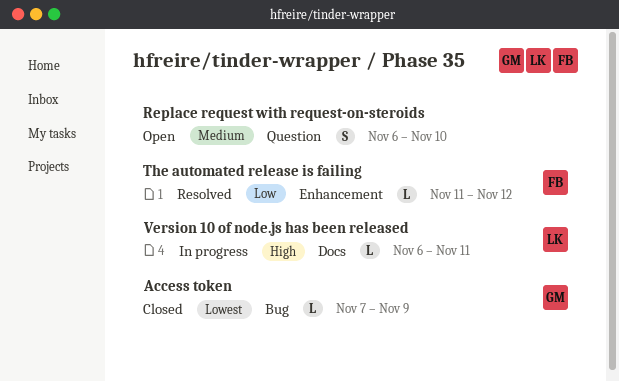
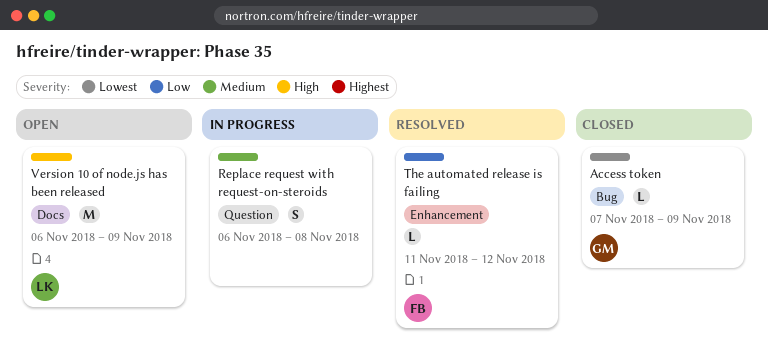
Replace request with request-on-steroids, status: Open -> In progress
Replace request with request-on-steroids, due: Nov 10 -> Nov 8
Version 10 of node.js has been released, status: In progress -> Open
Version 10 of node.js has been released, estimate: L -> M
Version 10 of node.js has been released, due: Nov 11 -> Nov 9

